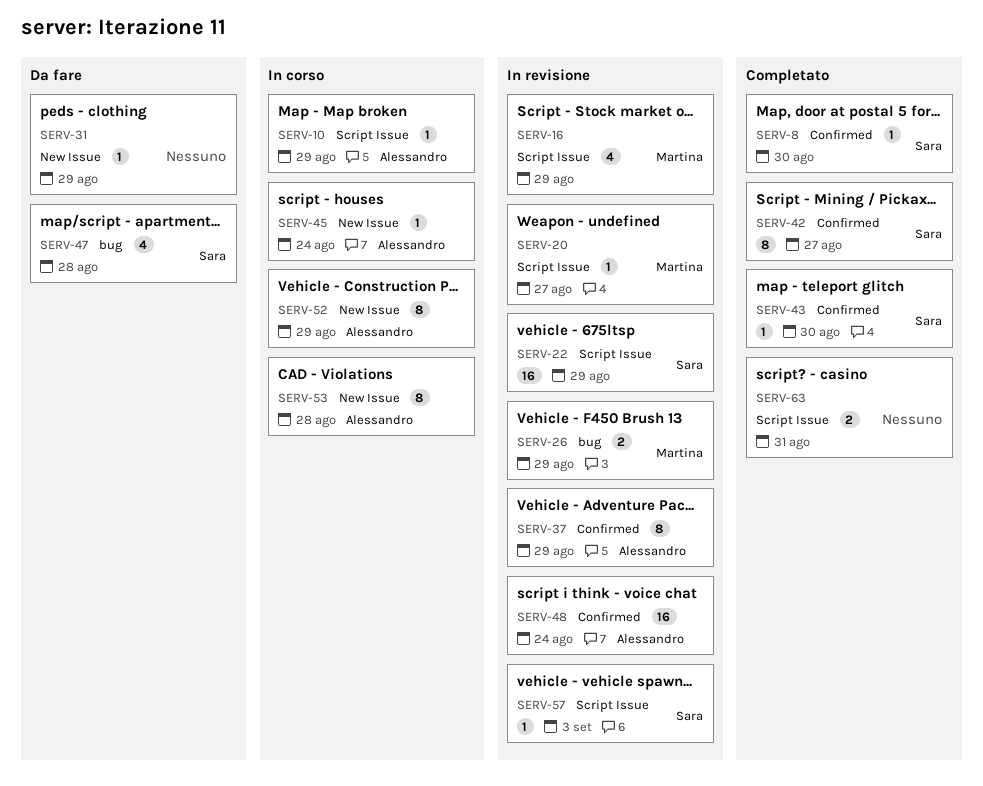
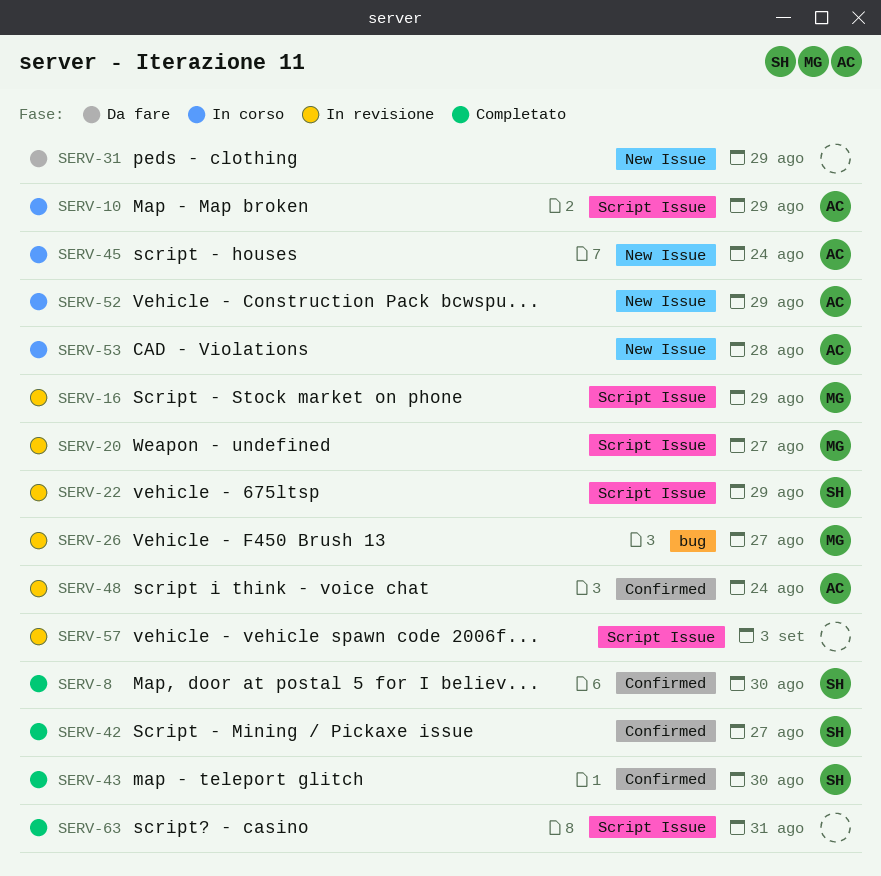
SERV-26, due: Aug 29 -> Aug 27
SERV-37: present -> none
SERV-47: present -> none
SERV-57, owner: Sara -> none

